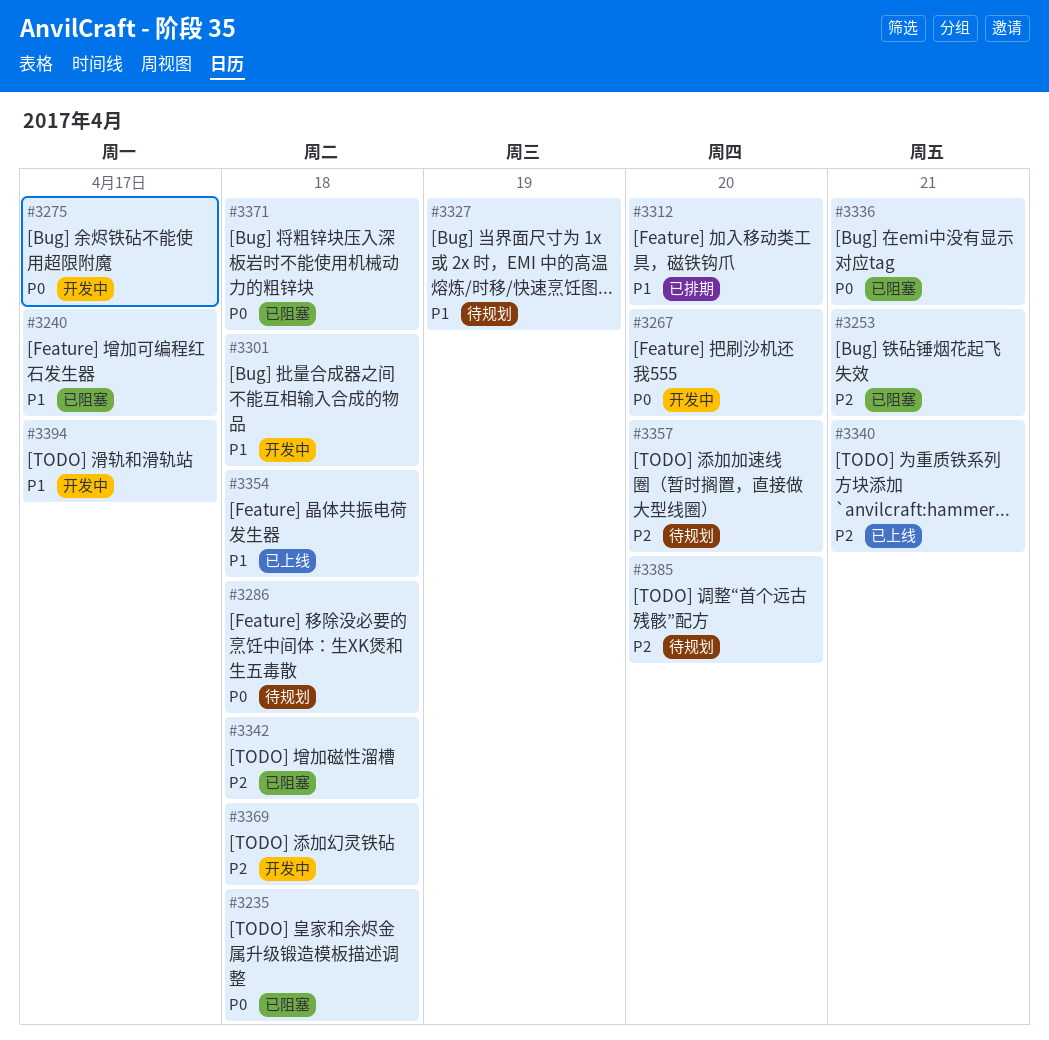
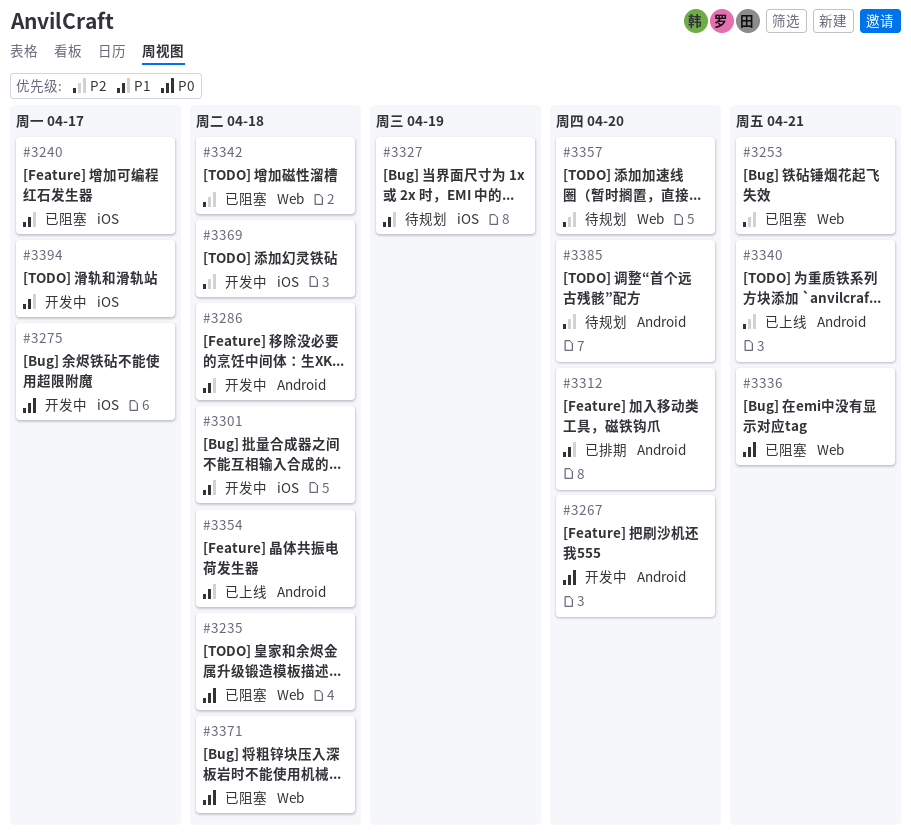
#3286, status: 待规划 -> 开发中
#3286, priority: P0 -> P1

